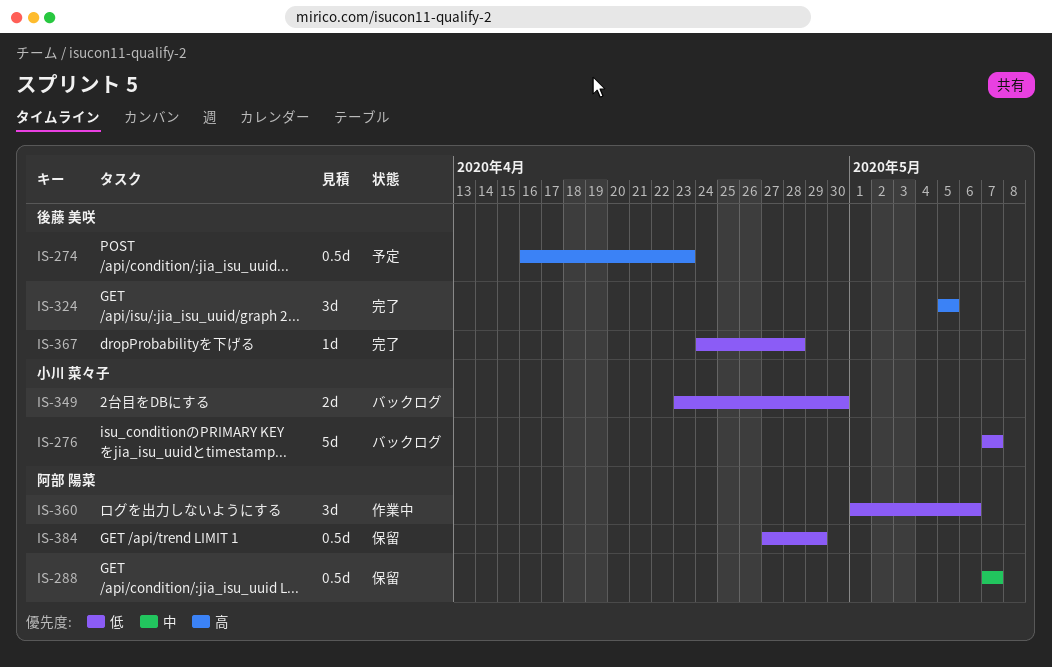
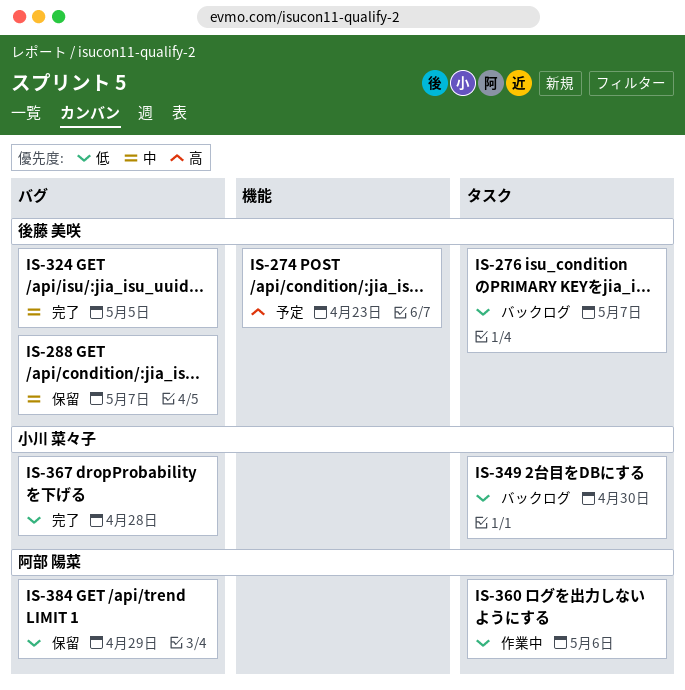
IS-276, owner: 小川 菜々子 -> 後藤 美咲
IS-288, owner: 阿部 陽菜 -> 後藤 美咲
IS-324, priority: 高 -> 中
IS-367, owner: 後藤 美咲 -> 小川 菜々子

